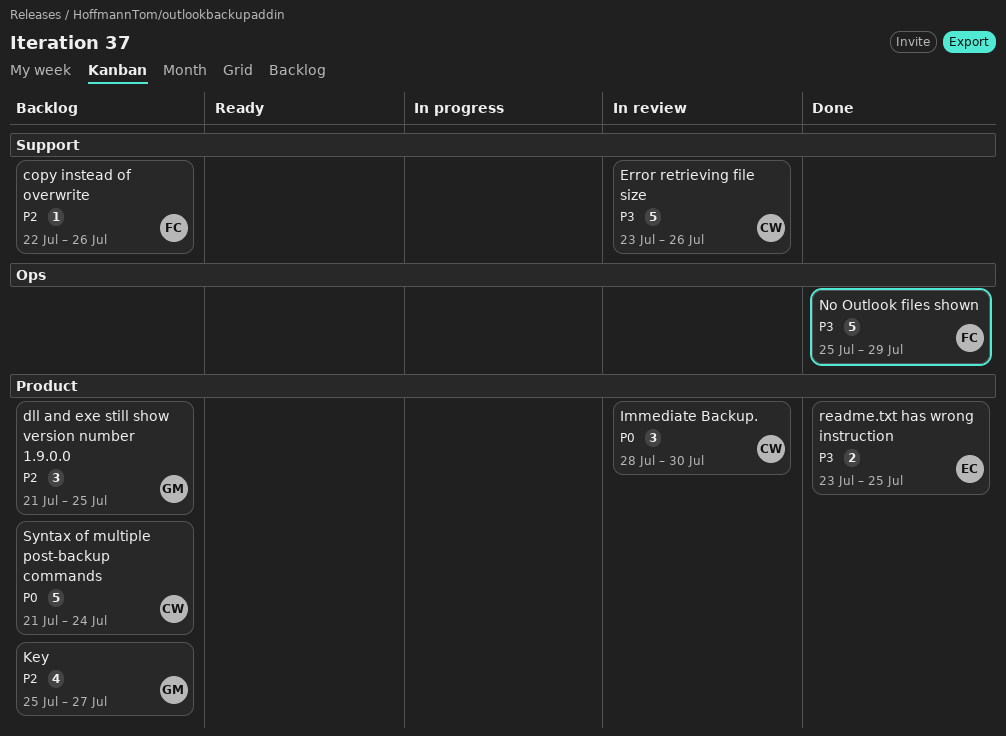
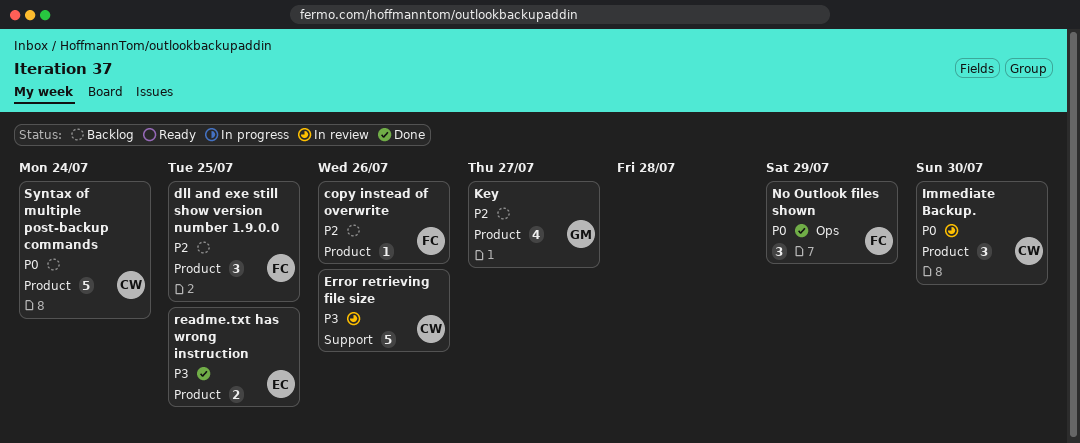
copy instead of overwrite, label: Support -> Product
dll and exe still show version number 1.9.0.0, owner: GM -> FC
No Outlook files shown, priority: P3 -> P0
No Outlook files shown, estimate: 5 -> 3

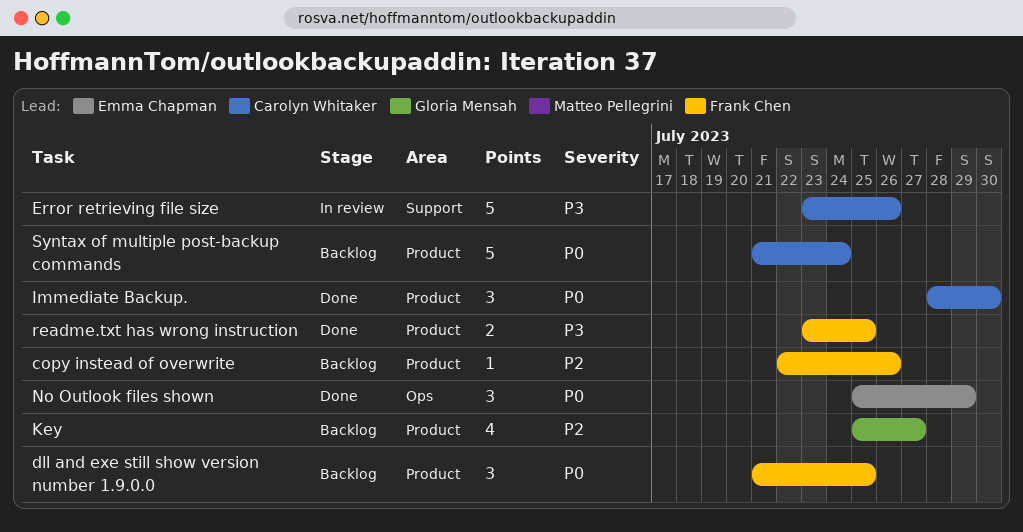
dll and exe still show version number 1.9.0.0, priority: P2 -> P0
Immediate Backup., status: In review -> Done
No Outlook files shown, owner: Frank Chen -> Emma Chapman
readme.txt has wrong instruction, owner: Emma Chapman -> Frank Chen

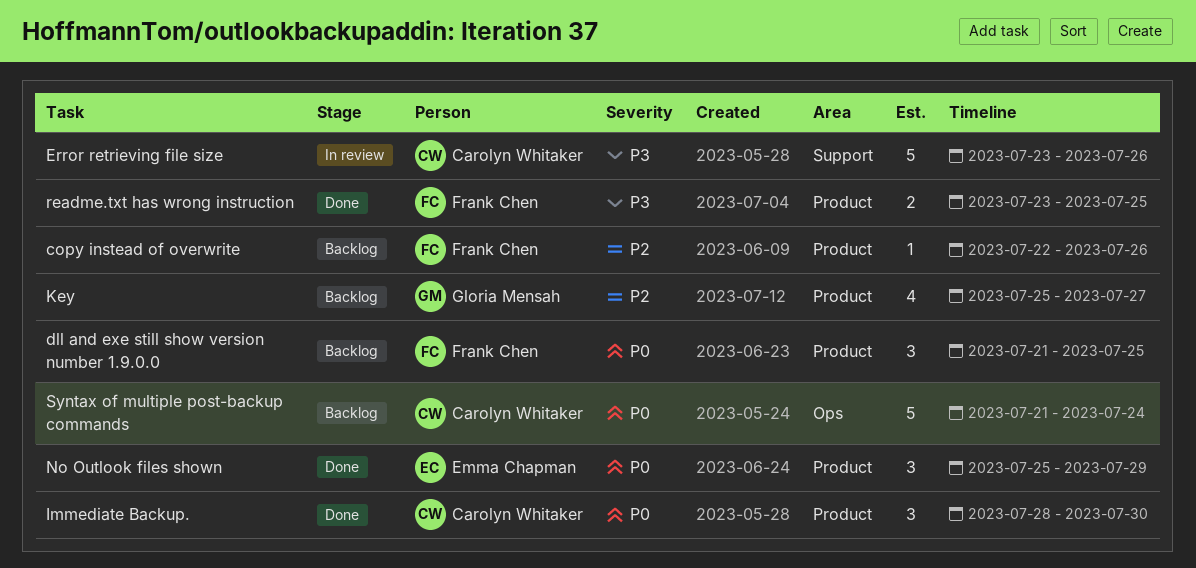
No Outlook files shown, label: Ops -> Product
Syntax of multiple post-backup commands, label: Product -> Ops

